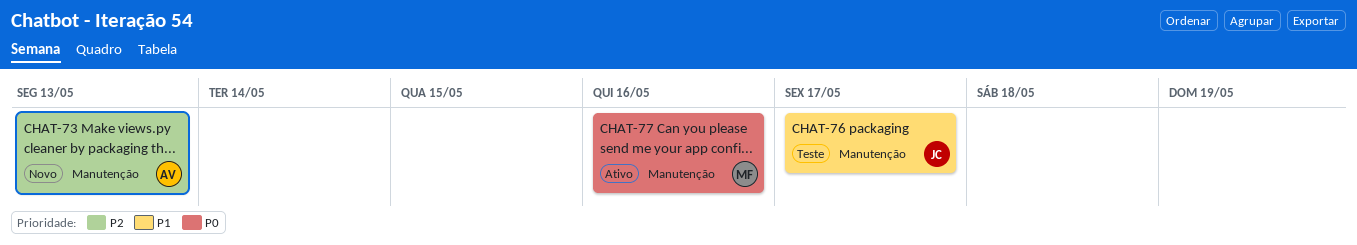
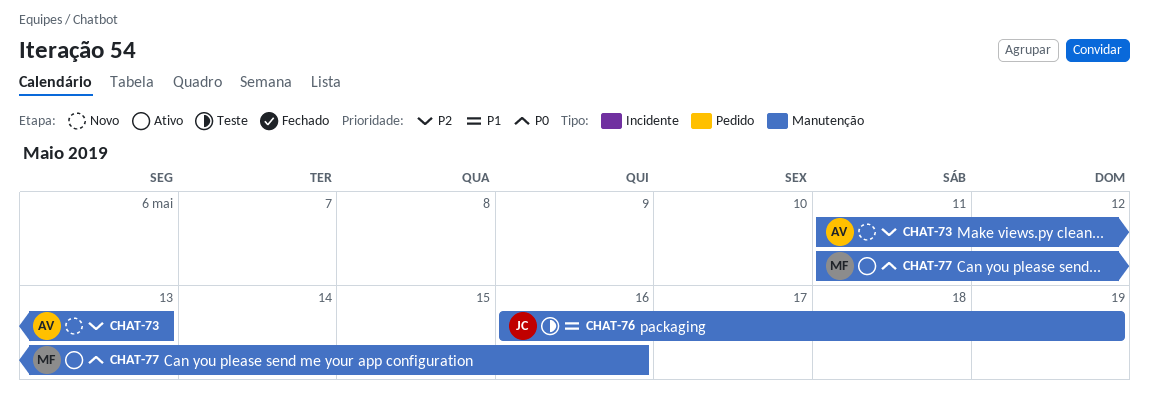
CHAT-76, due: May 17 -> May 19

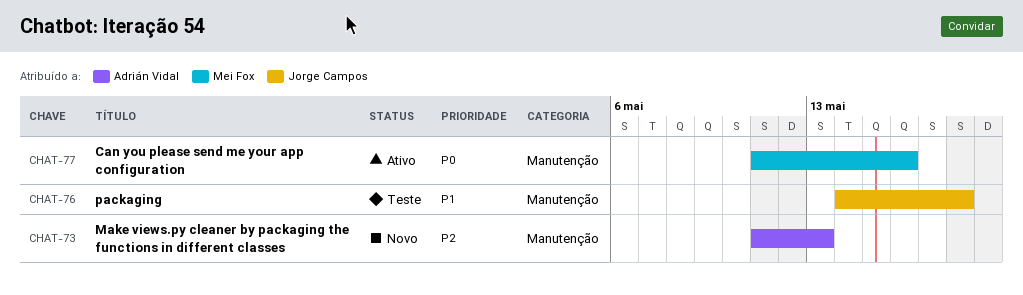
CHAT-76, start: May 16 -> May 14
CHAT-76, due: May 19 -> May 18

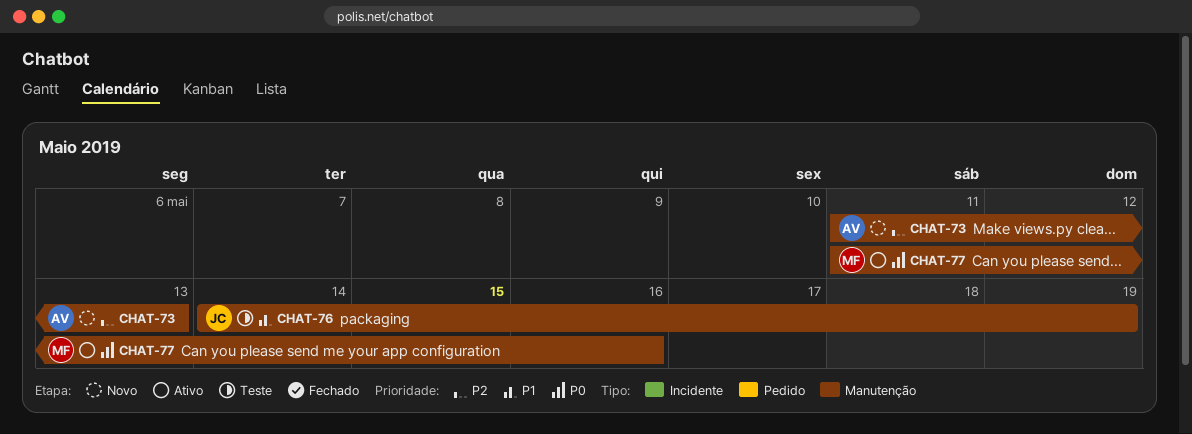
CHAT-76, due: May 18 -> May 19

